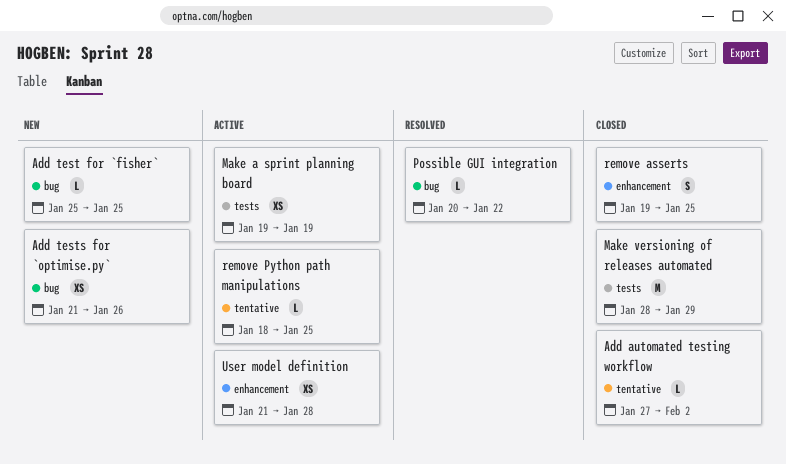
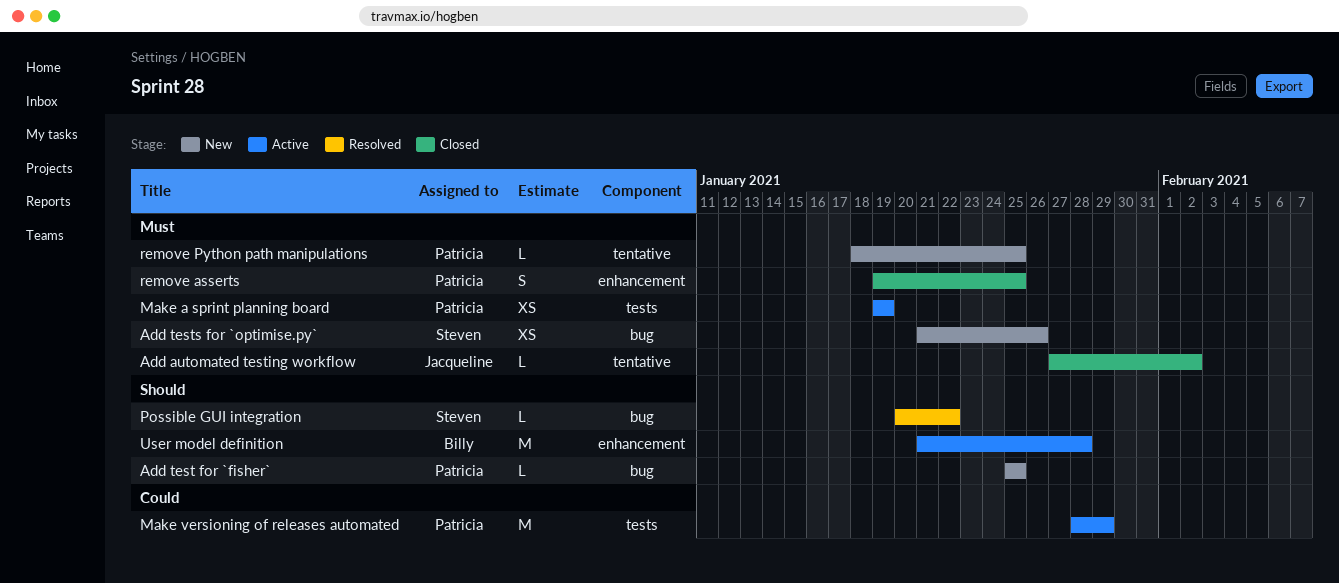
Make versioning of releases automated, status: Closed -> Active
remove Python path manipulations, status: Active -> New
User model definition, estimate: XS -> M

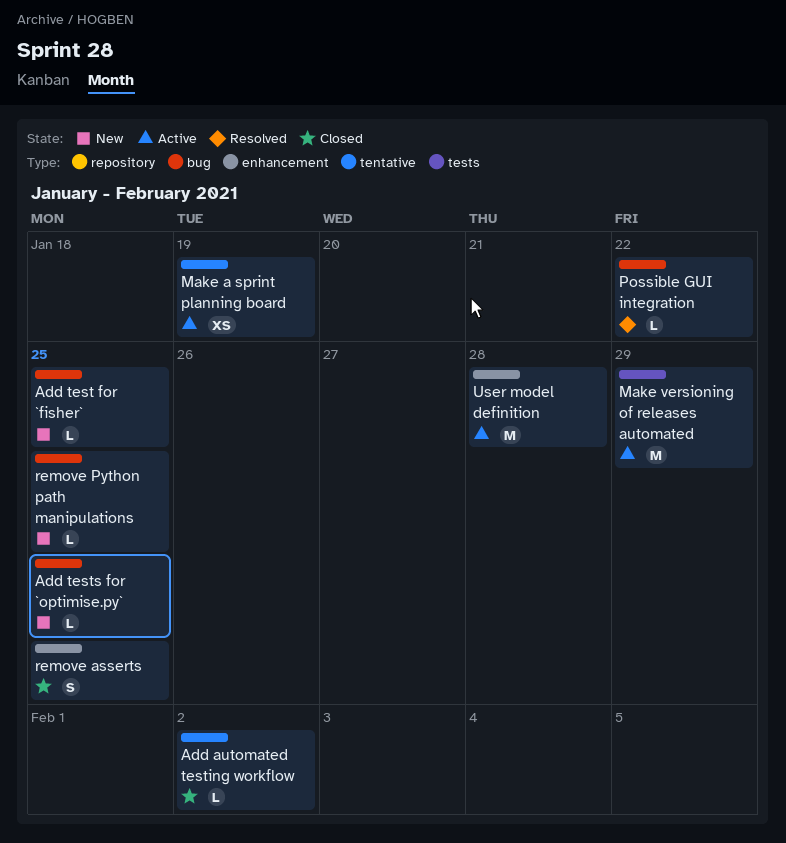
Add tests for `optimise.py`, estimate: XS -> L
Add tests for `optimise.py`, due: Jan 26 -> Jan 25
Make a sprint planning board, label: tests -> tentative
remove Python path manipulations, label: tentative -> bug

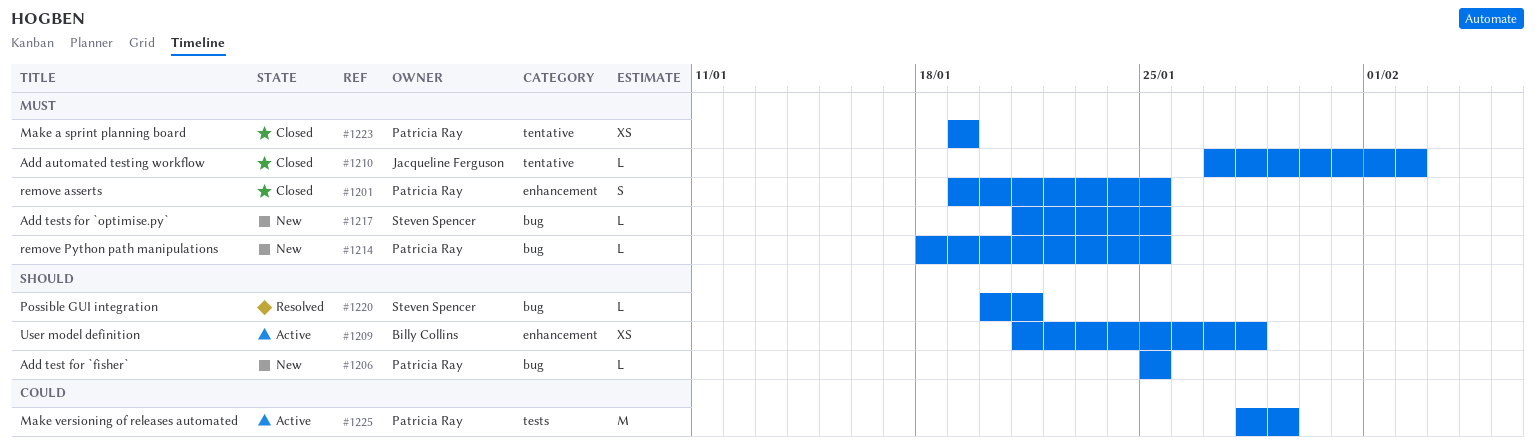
Make a sprint planning board, status: Active -> Closed
Possible GUI integration, due: Jan 22 -> Jan 21
User model definition, estimate: M -> XS

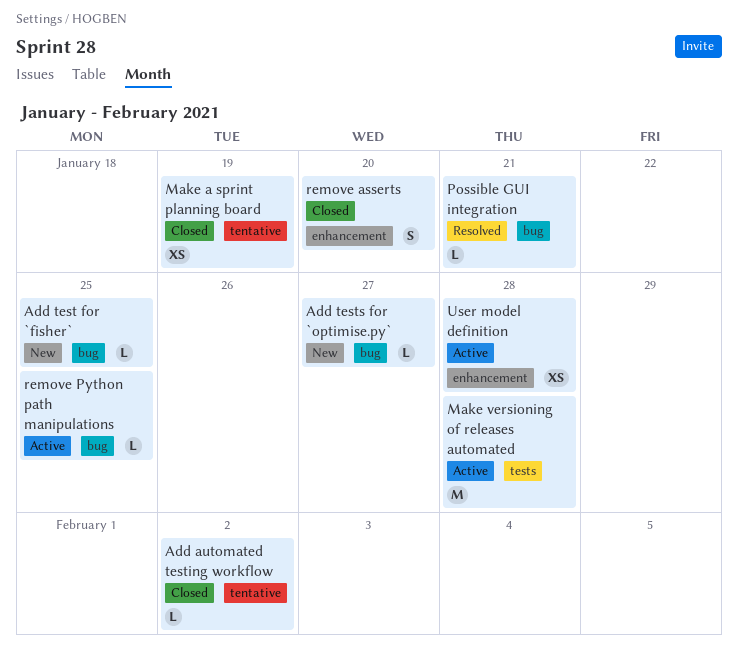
Add tests for `optimise.py`, due: Jan 25 -> Jan 27
Make versioning of releases automated, due: Jan 29 -> Jan 28
remove asserts, due: Jan 25 -> Jan 20
remove Python path manipulations, status: New -> Active

